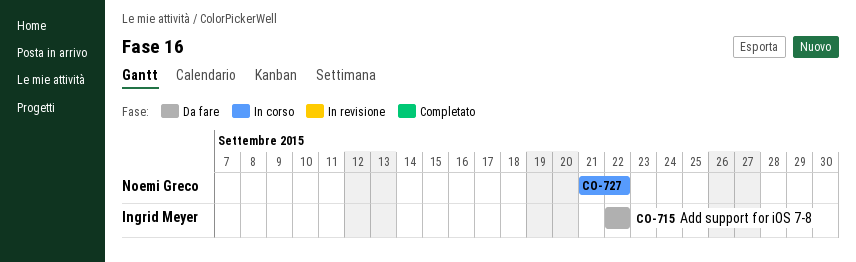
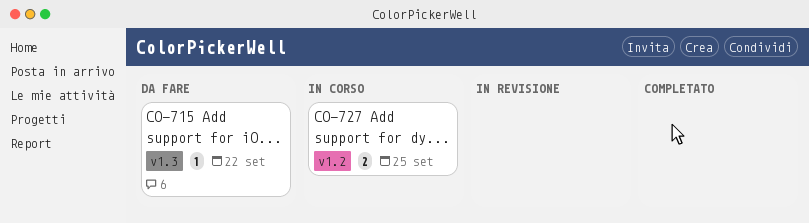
CO-727, due: Sep 22 -> Sep 25

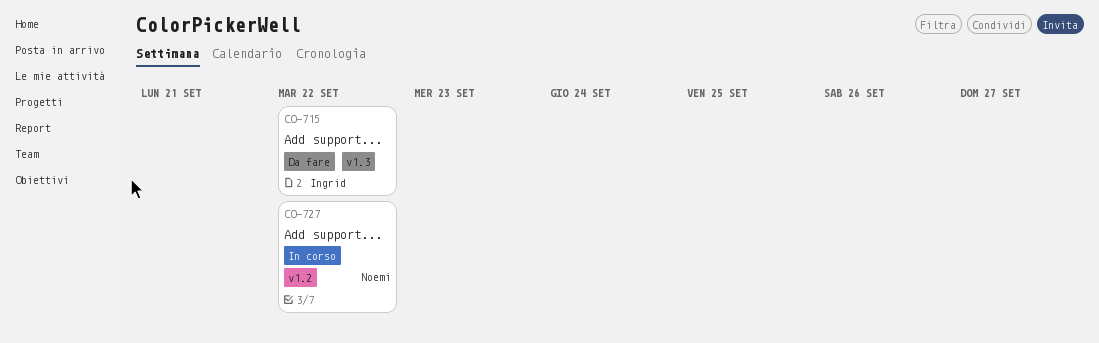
CO-727, due: Sep 25 -> Sep 22

